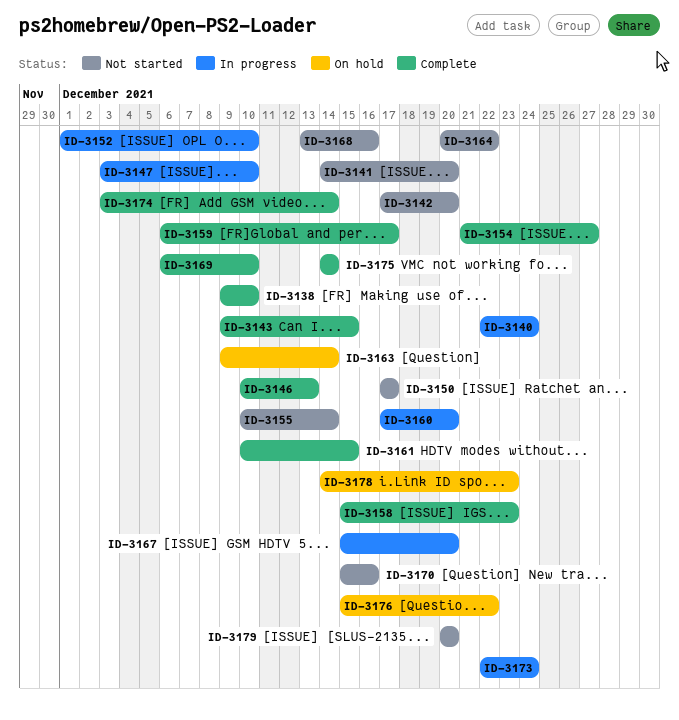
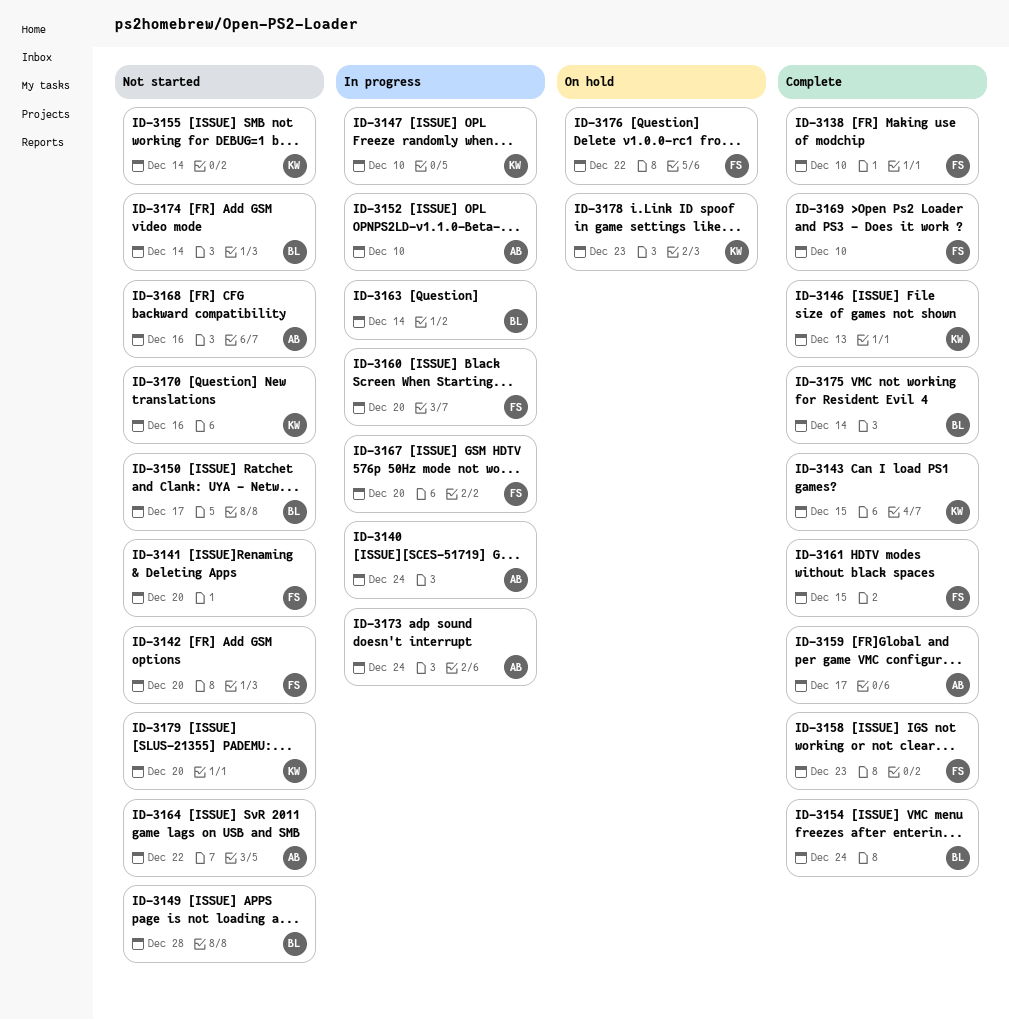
ID-3149: none -> present
ID-3154, due: Dec 27 -> Dec 24
ID-3163, status: On hold -> In progress
ID-3174, status: Complete -> Not started

